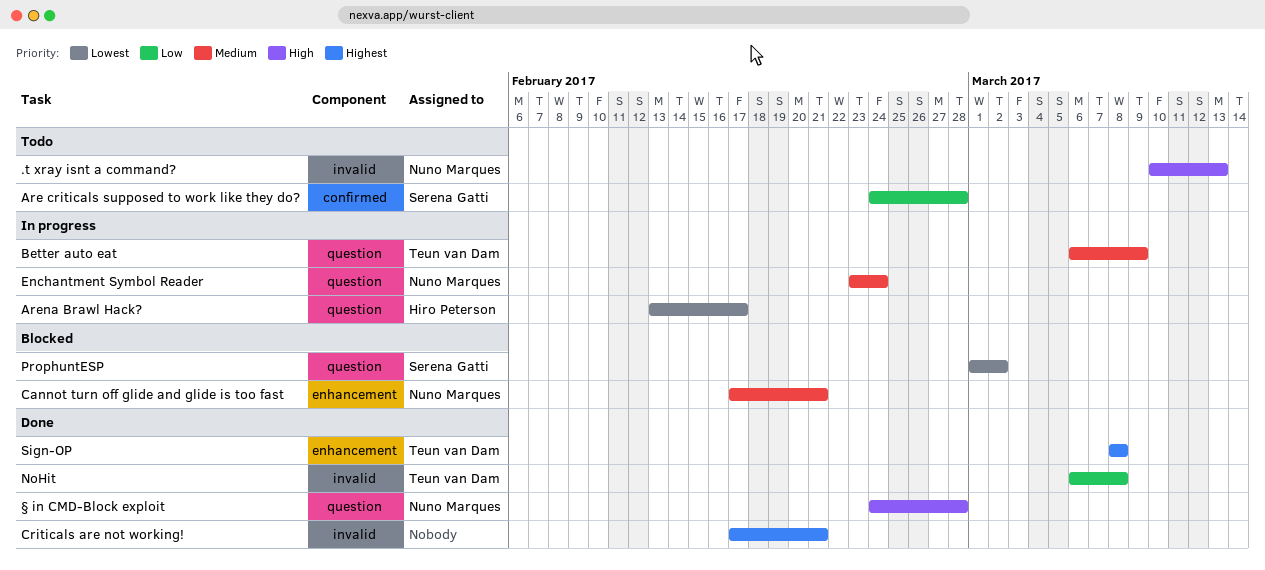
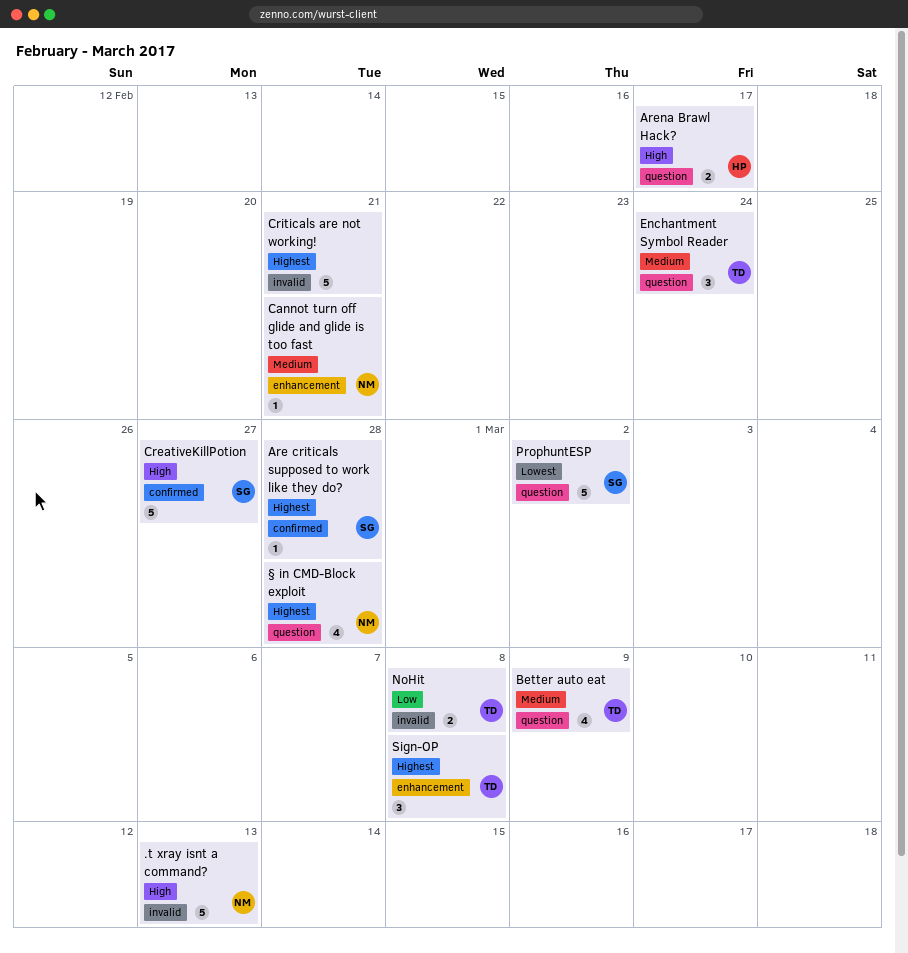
Are criticals supposed to work like they do?, priority: Low -> Highest
Arena Brawl Hack?, priority: Lowest -> High
CreativeKillPotion: none -> present
Enchantment Symbol Reader, owner: Nuno Marques -> Teun van Dam
§ in CMD-Block exploit, priority: High -> Highest

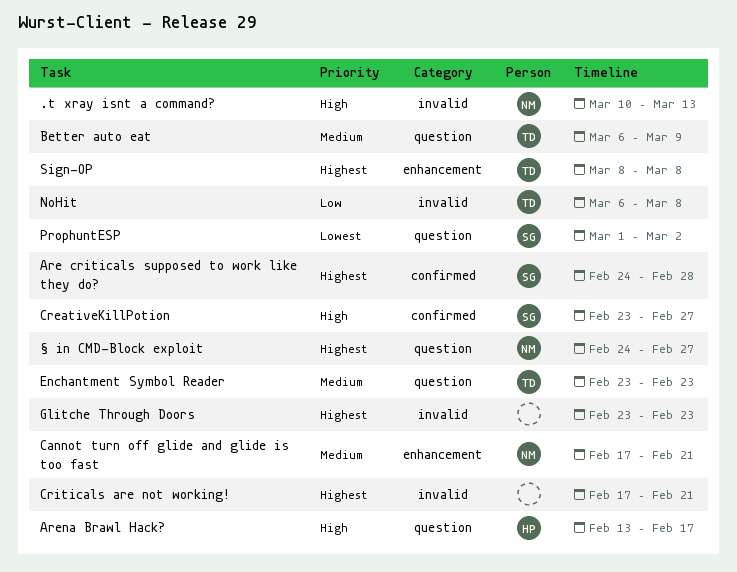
Enchantment Symbol Reader, due: Feb 24 -> Feb 23
Glitche Through Doors: none -> present
§ in CMD-Block exploit, due: Feb 28 -> Feb 27

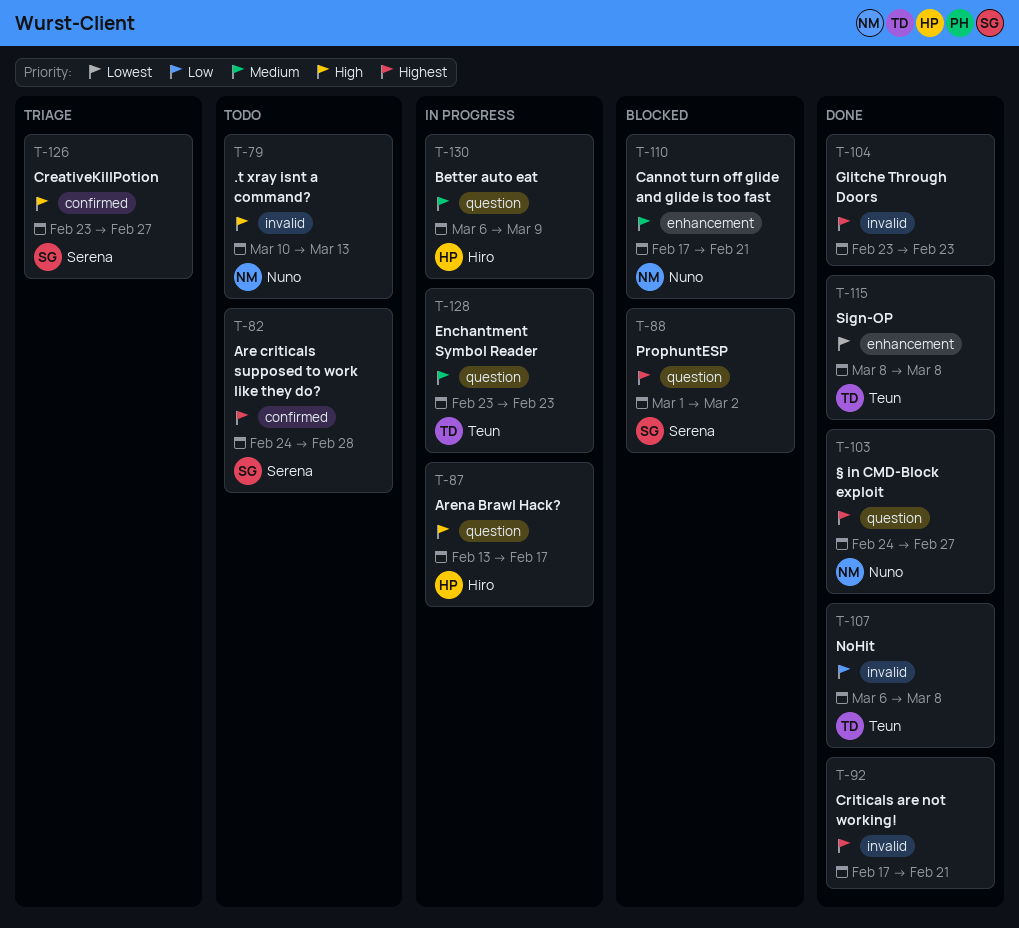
Better auto eat, owner: Teun -> Hiro
ProphuntESP, priority: Lowest -> Highest
Sign-OP, priority: Highest -> Lowest

